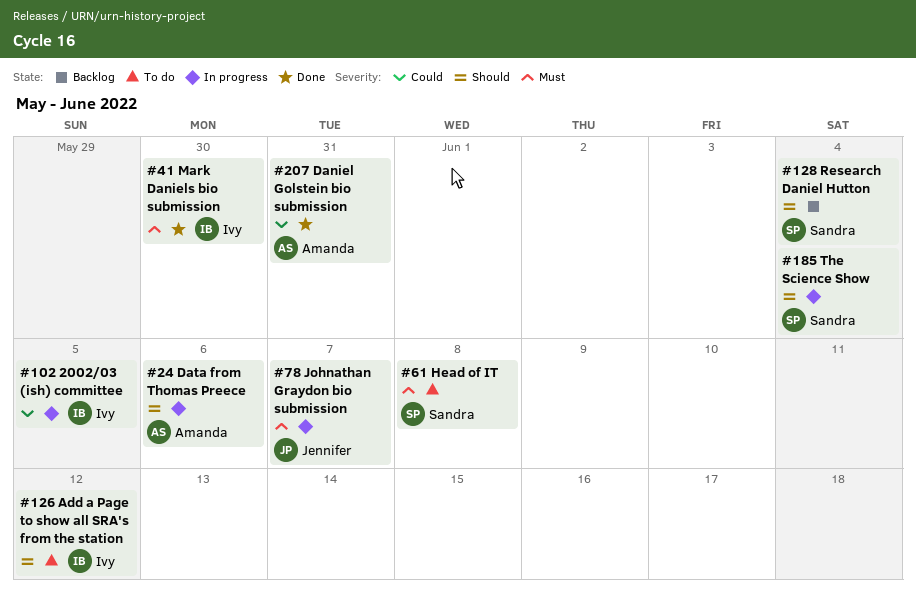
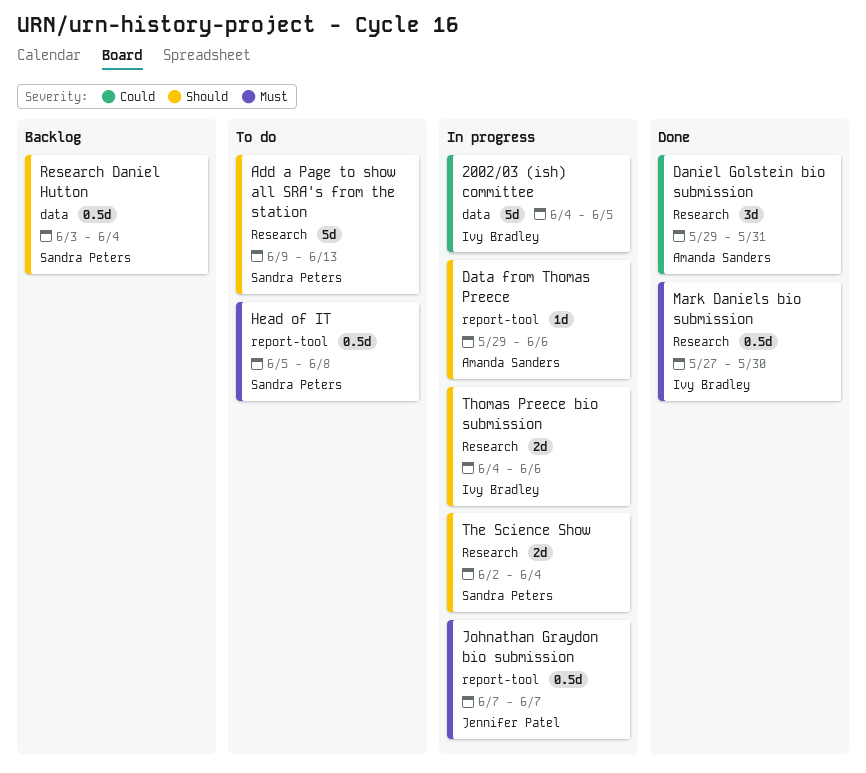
Add a Page to show all SRA's from the station, owner: Ivy Bradley -> Sandra Peters
Add a Page to show all SRA's from the station, due: Jun 12 -> Jun 13
Thomas Preece bio submission: none -> present

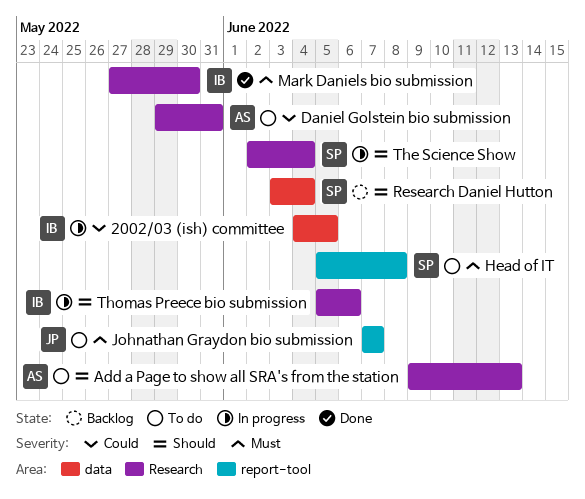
Add a Page to show all SRA's from the station, owner: Sandra Peters -> Amanda Sanders
Daniel Golstein bio submission, status: Done -> To do
Data from Thomas Preece: present -> none
Johnathan Graydon bio submission, status: In progress -> To do
Thomas Preece bio submission, start: Jun 4 -> Jun 5

